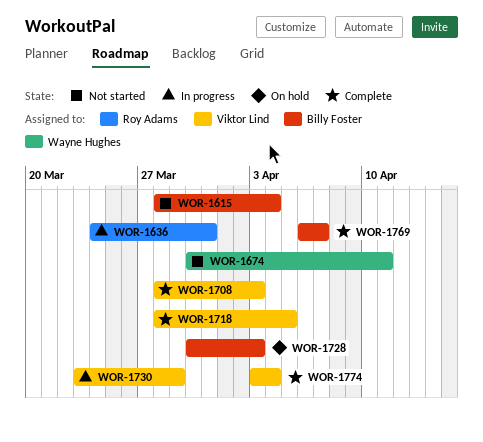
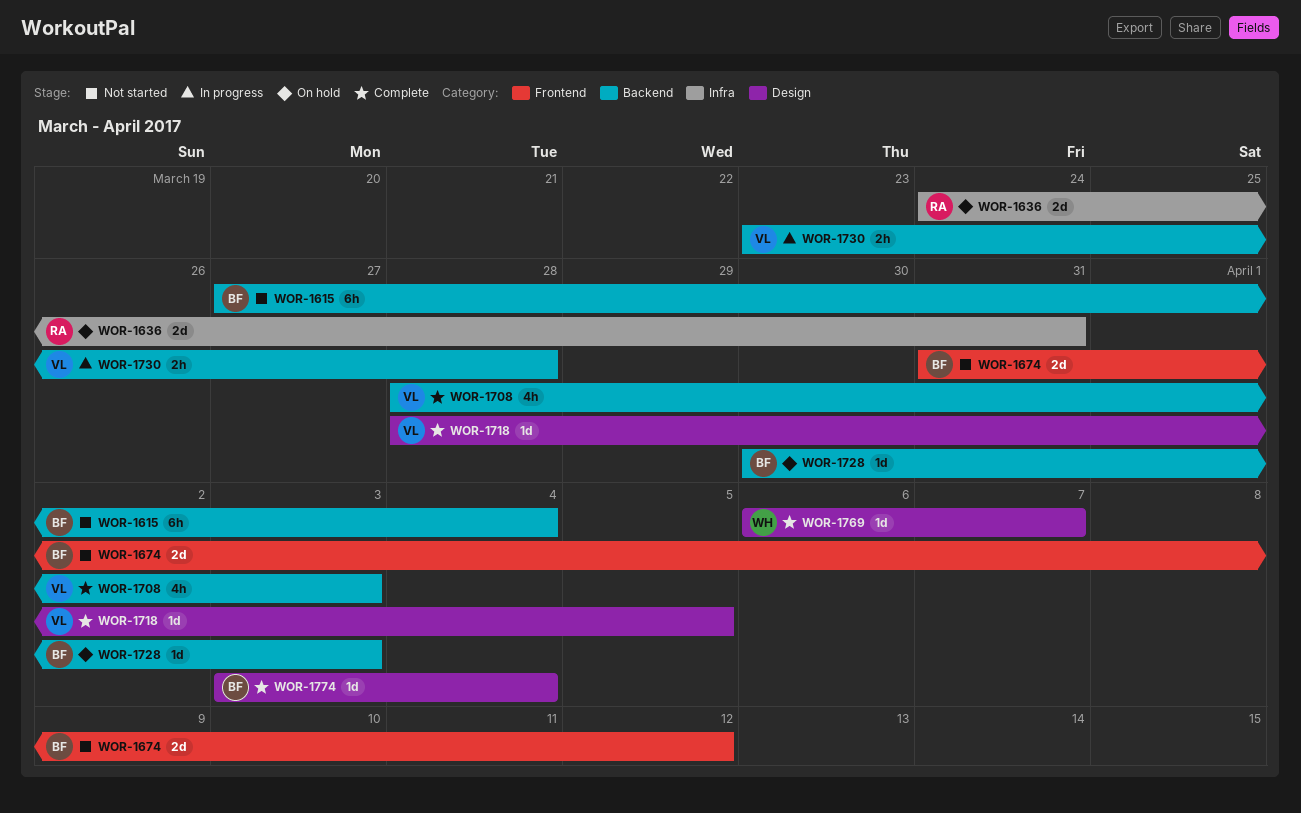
WOR-1615, start: Mar 28 -> Mar 27
WOR-1636, status: In progress -> On hold
WOR-1674, owner: Wayne Hughes -> Billy Foster
WOR-1674, start: Mar 30 -> Mar 31
WOR-1674, due: Apr 11 -> Apr 12
WOR-1730, due: Mar 29 -> Mar 28
WOR-1769, owner: Billy Foster -> Wayne Hughes
WOR-1774, owner: Viktor Lind -> Billy Foster

